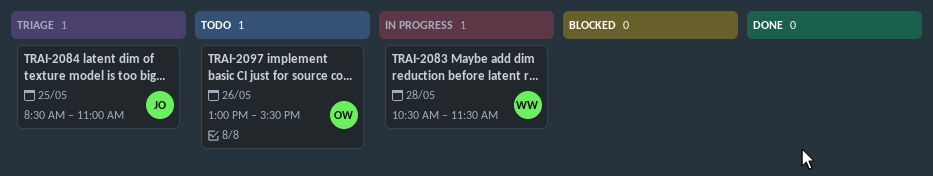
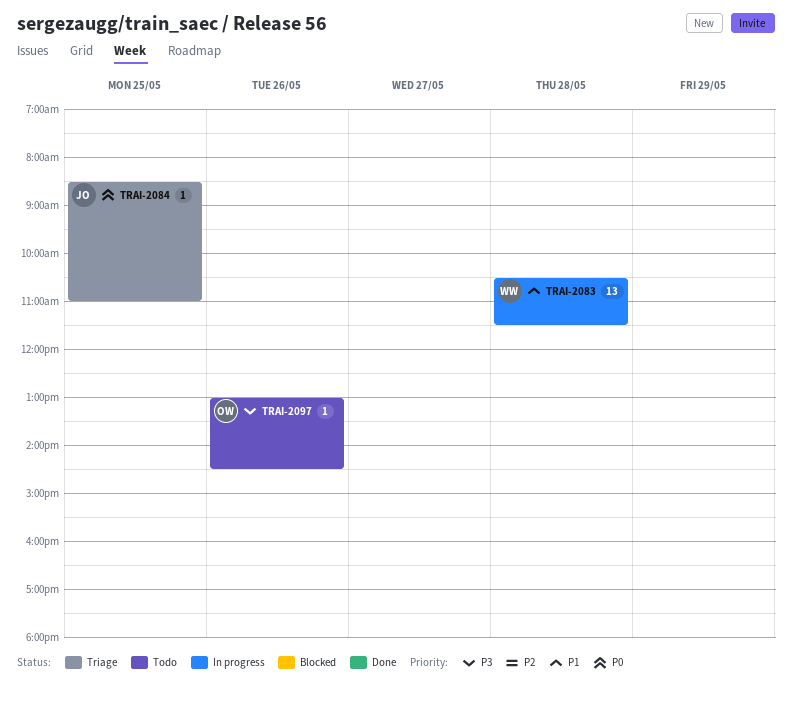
TRAI-2097, ends: 15:30 -> 14:30

